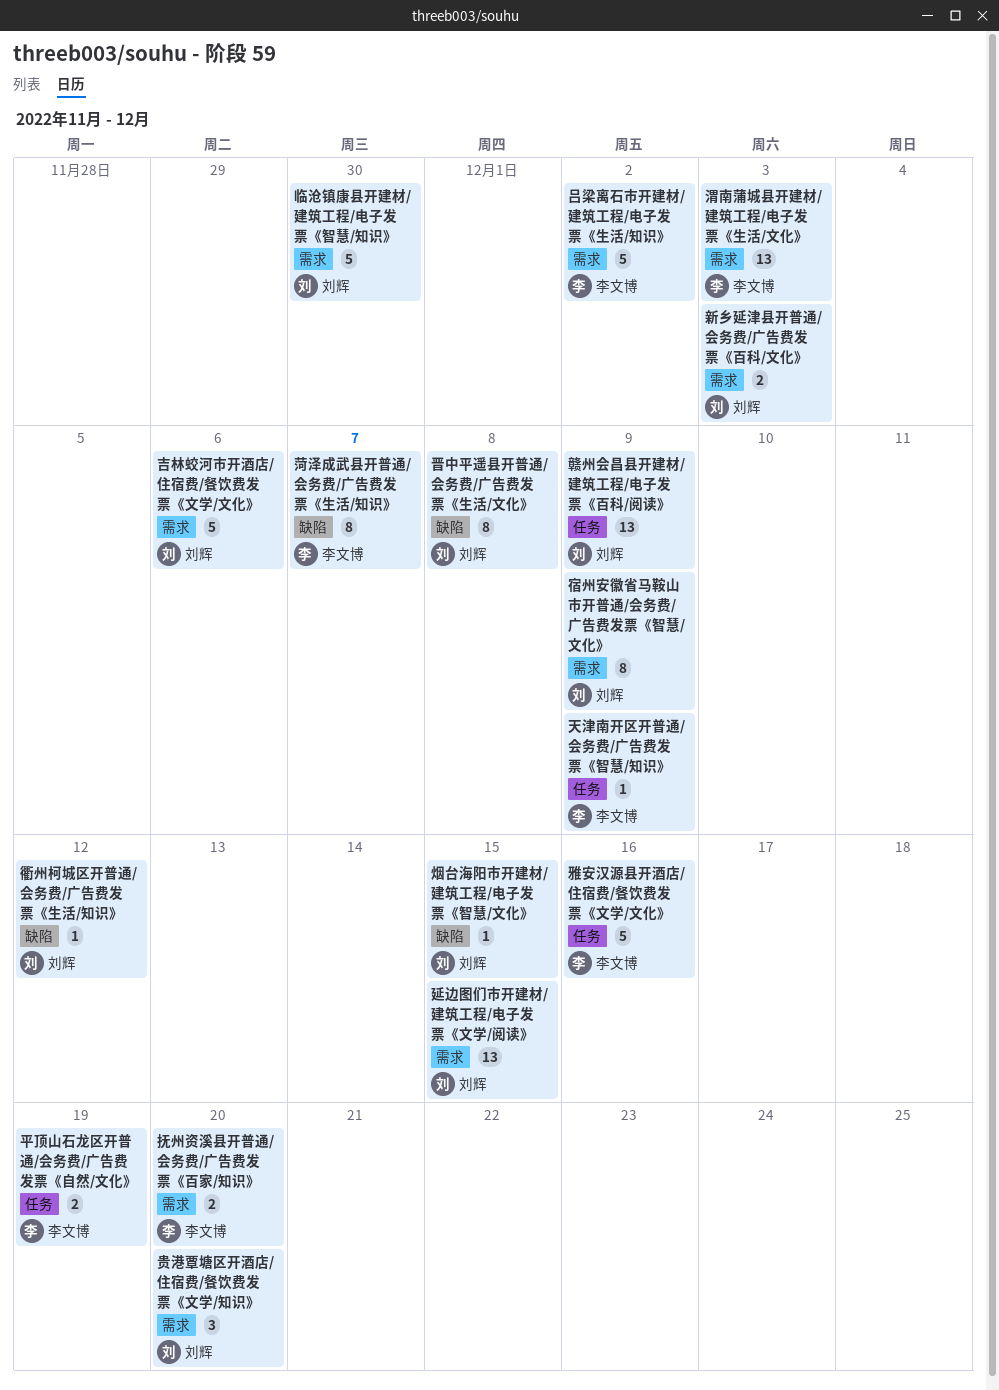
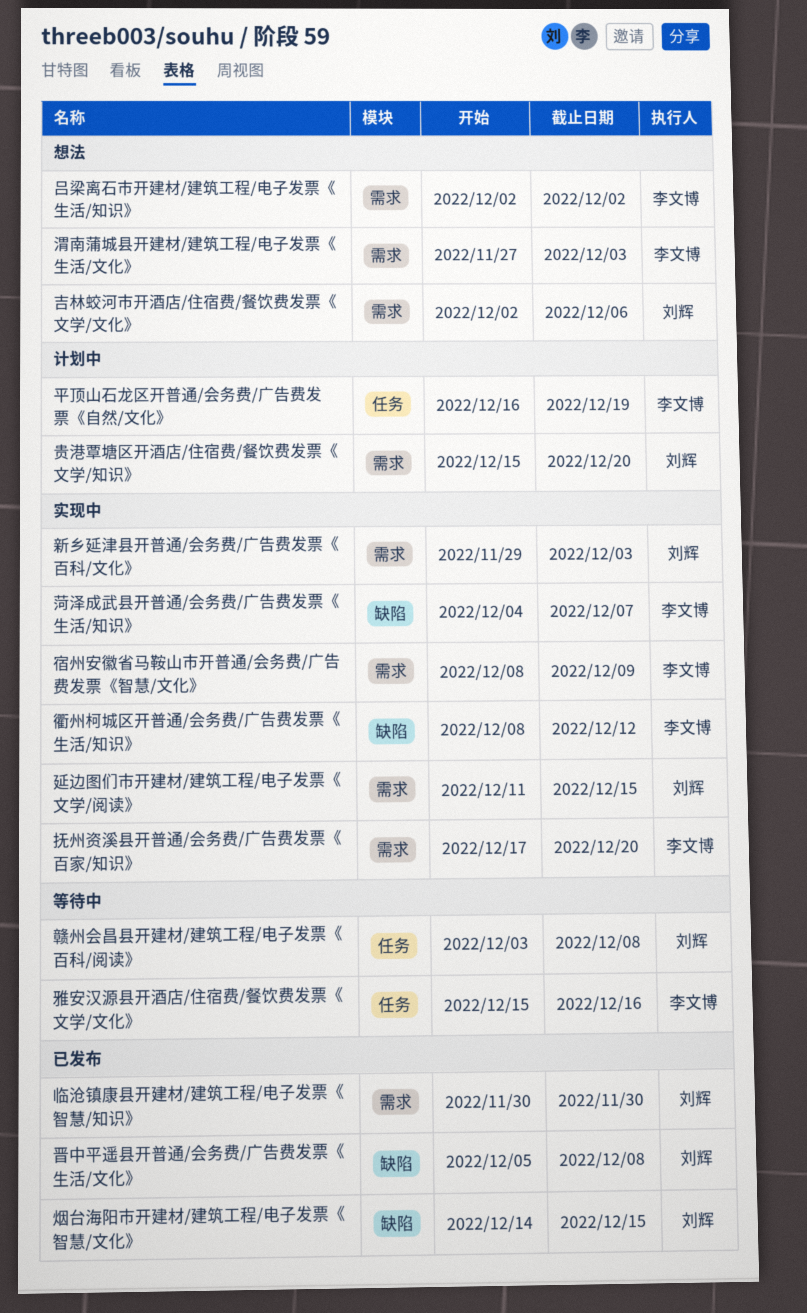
天津南开区开普通/会务费/广告费发票《智慧/知识》: present -> none
宿州安徽省马鞍山市开普通/会务费/广告费发票《智慧/文化》, owner: 刘辉 -> 李文博
衢州柯城区开普通/会务费/广告费发票《生活/知识》, owner: 刘辉 -> 李文博
赣州会昌县开建材/建筑工程/电子发票《百科/阅读》, due: Dec 9 -> Dec 8

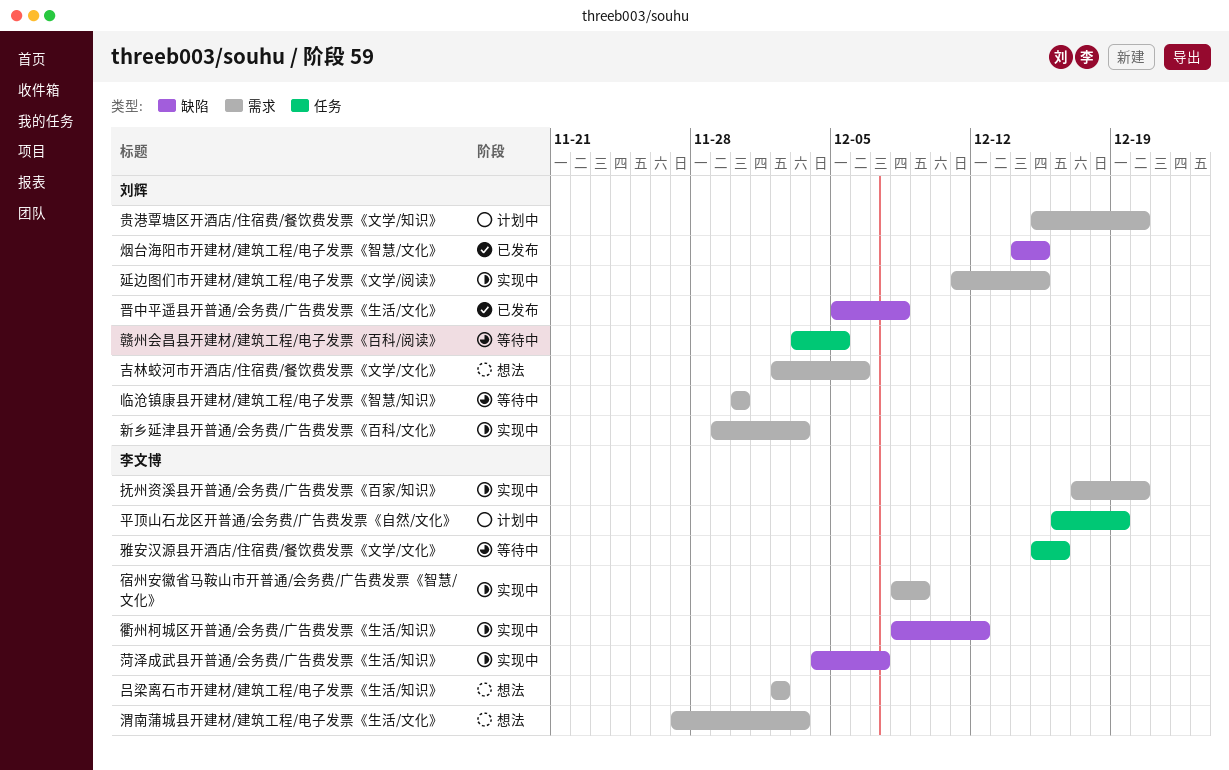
临沧镇康县开建材/建筑工程/电子发票《智慧/知识》, status: 已发布 -> 等待中
赣州会昌县开建材/建筑工程/电子发票《百科/阅读》, due: Dec 8 -> Dec 5

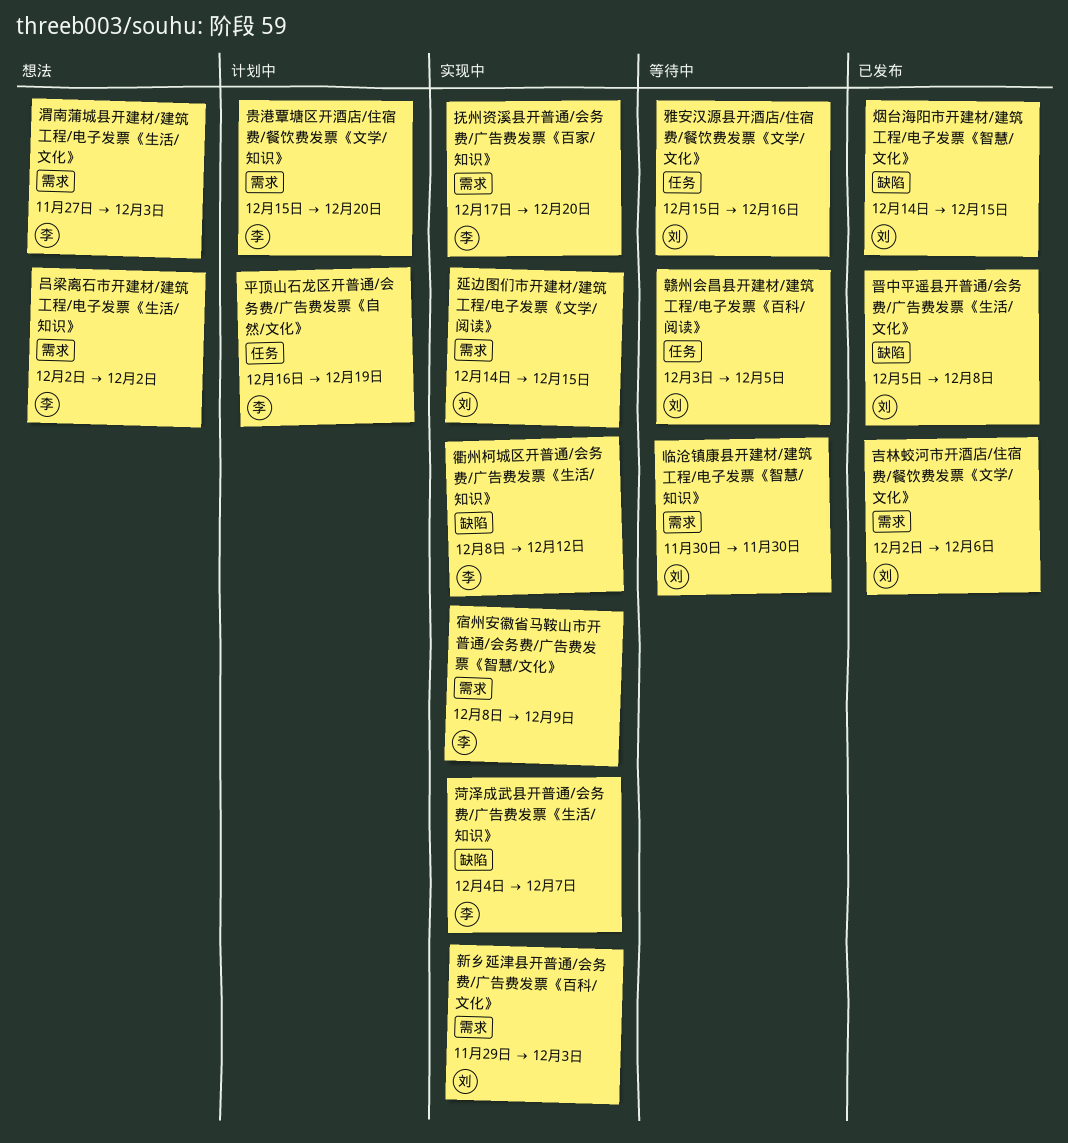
吉林蛟河市开酒店/住宿费/餐饮费发票《文学/文化》, status: 想法 -> 已发布
延边图们市开建材/建筑工程/电子发票《文学/阅读》, start: Dec 11 -> Dec 14
贵港覃塘区开酒店/住宿费/餐饮费发票《文学/知识》, owner: 刘辉 -> 李文博
雅安汉源县开酒店/住宿费/餐饮费发票《文学/文化》, owner: 李文博 -> 刘辉

